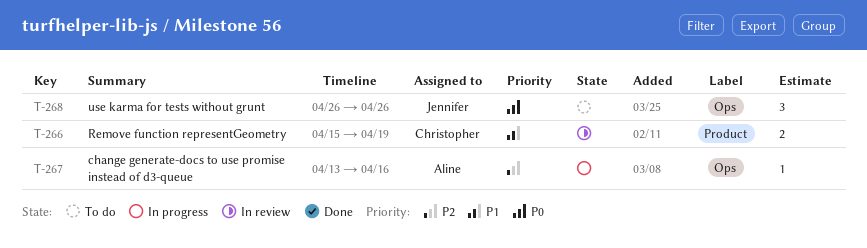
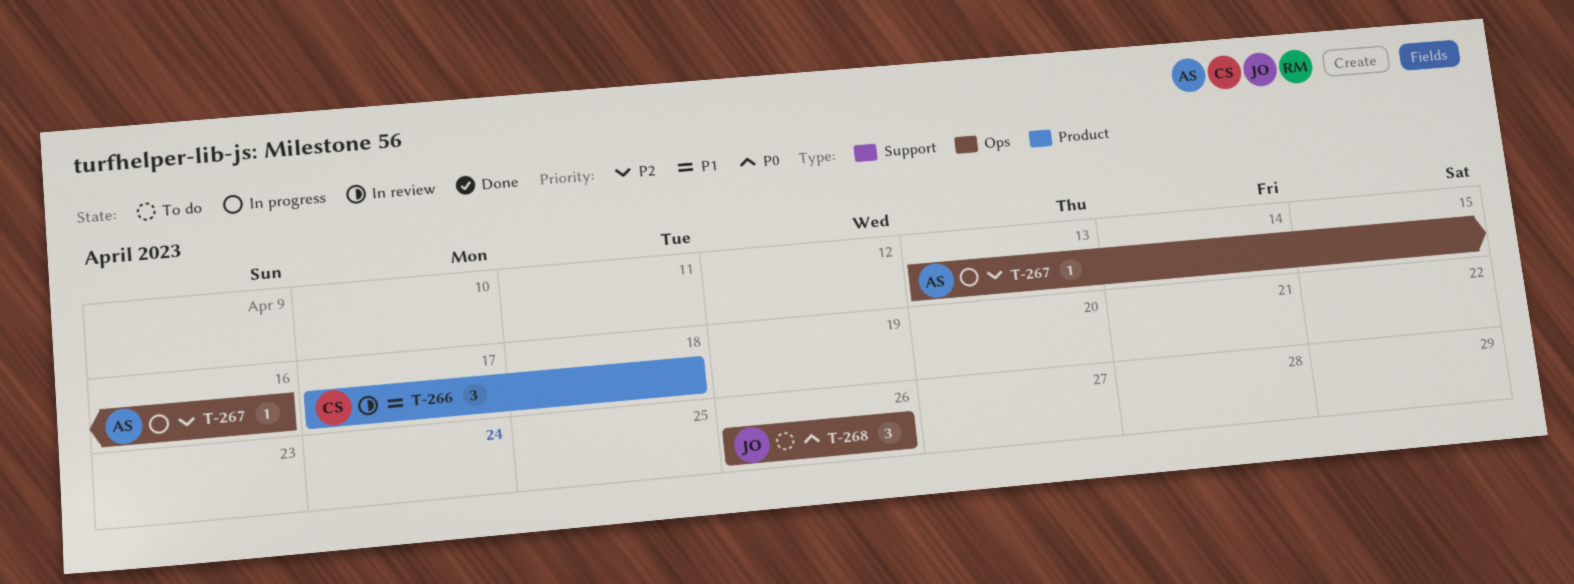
T-266, estimate: 2 -> 3
T-266, start: Apr 15 -> Apr 17
T-266, due: Apr 19 -> Apr 18

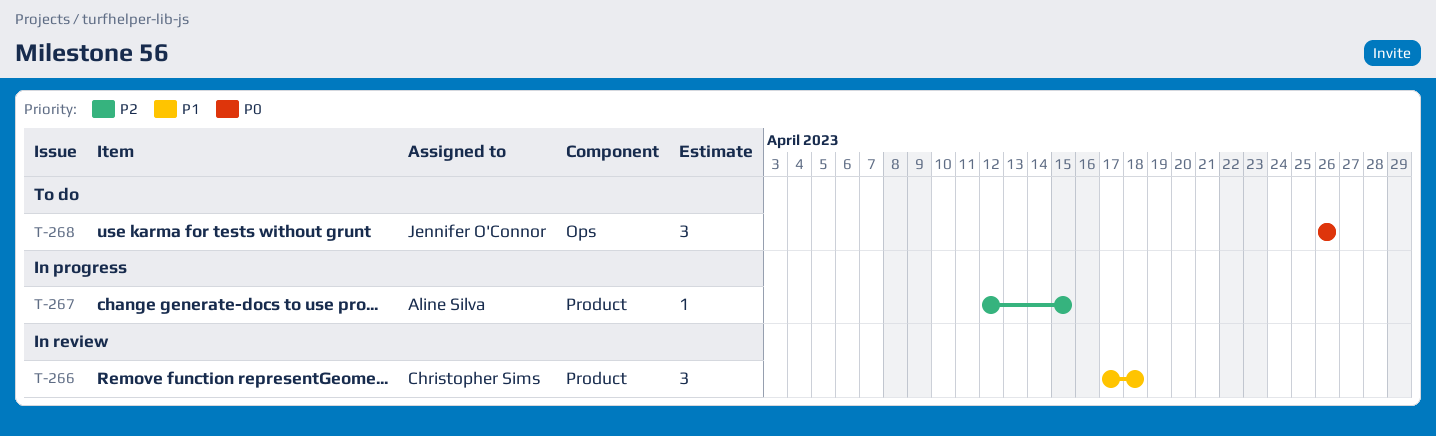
T-267, label: Ops -> Product
T-267, start: Apr 13 -> Apr 12
T-267, due: Apr 16 -> Apr 15

